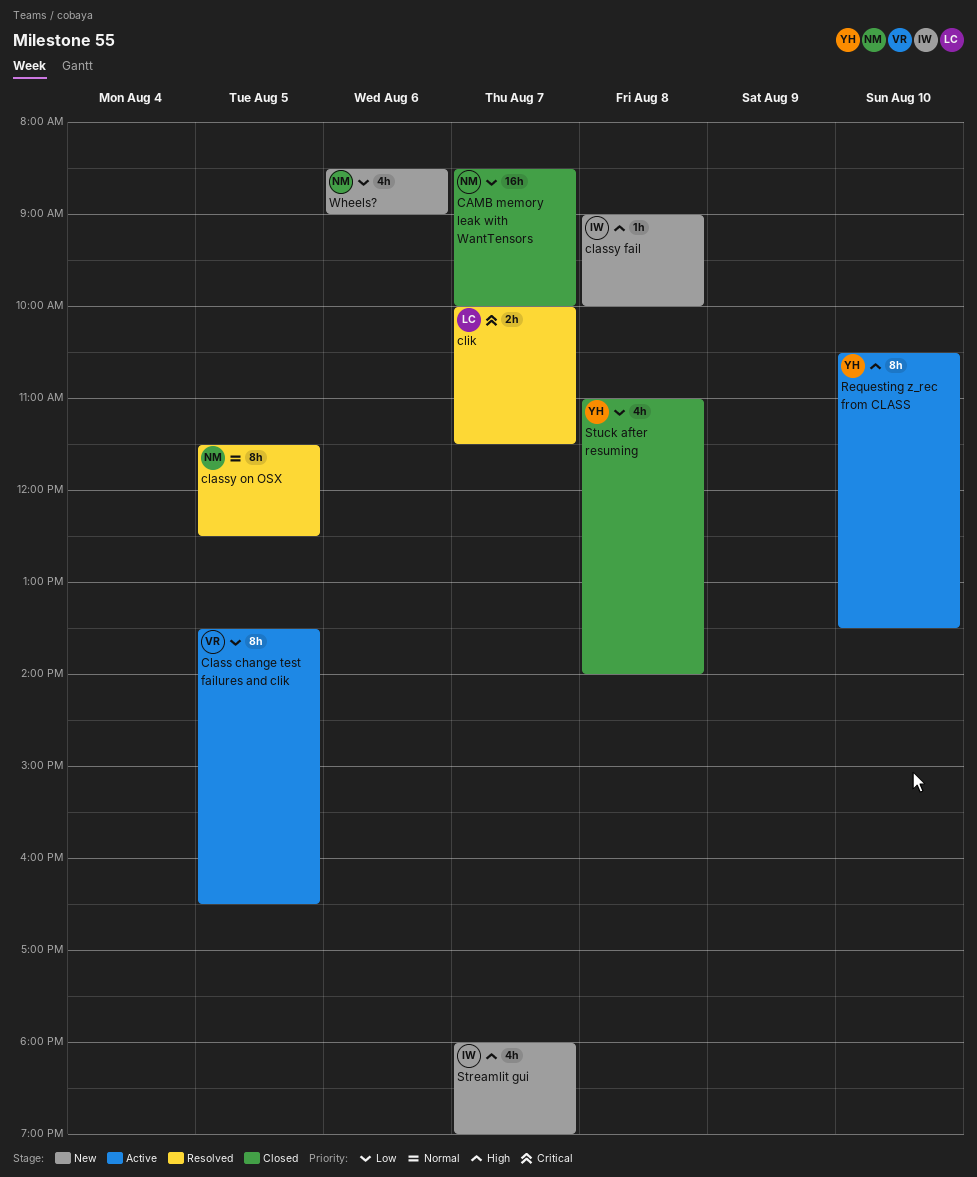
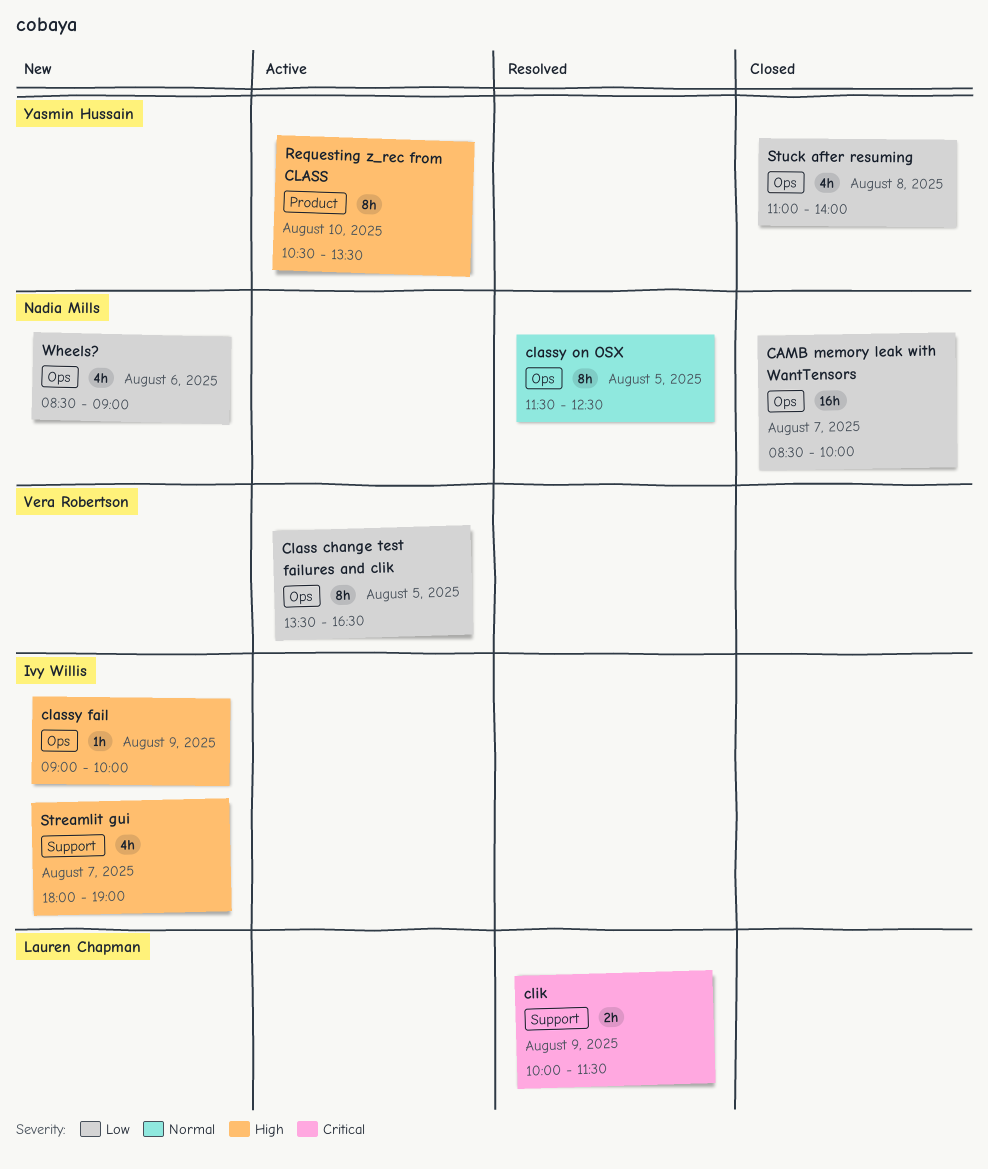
classy fail, day: Aug 8 -> Aug 9
clik, day: Aug 7 -> Aug 9

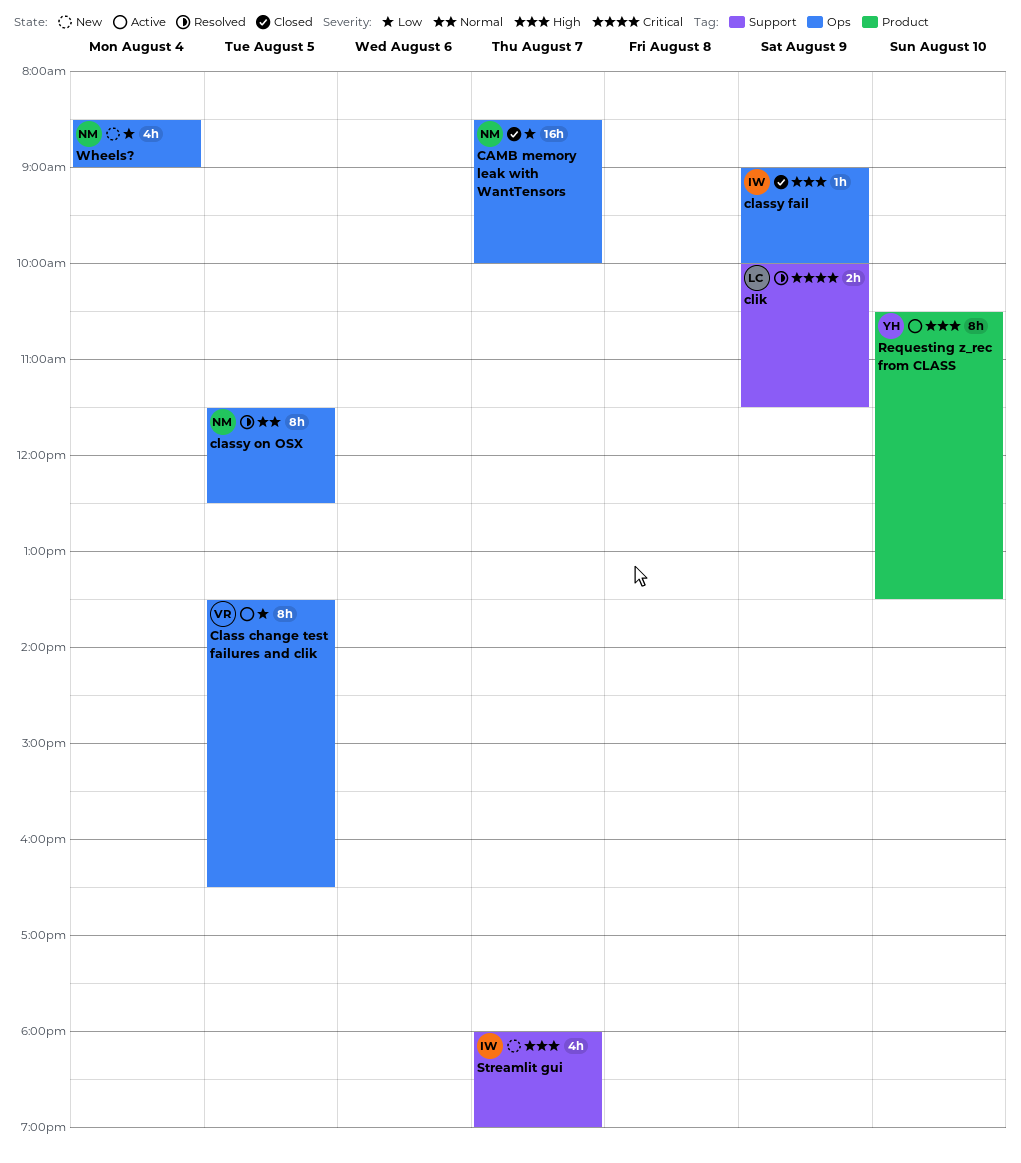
classy fail, status: New -> Closed
Stuck after resuming: present -> none
Wheels?, day: Aug 6 -> Aug 4

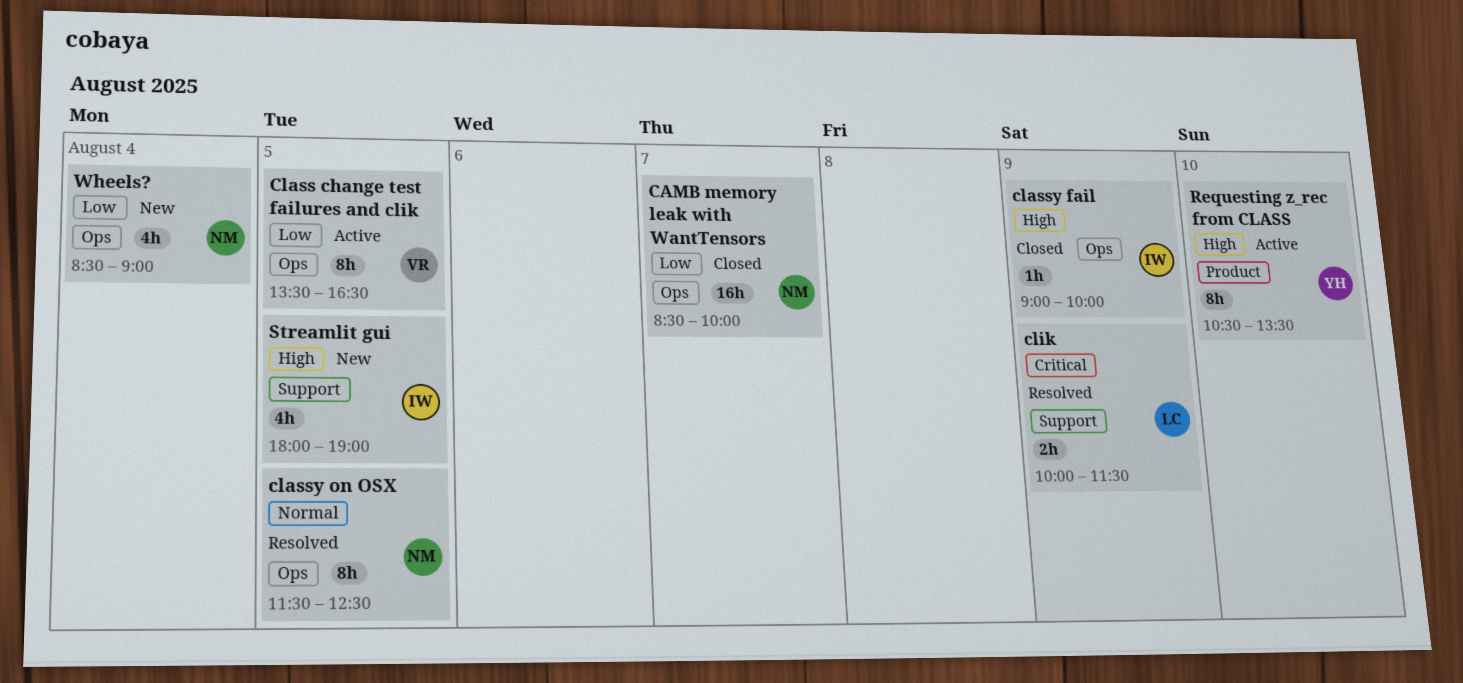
Streamlit gui, day: Aug 7 -> Aug 5

